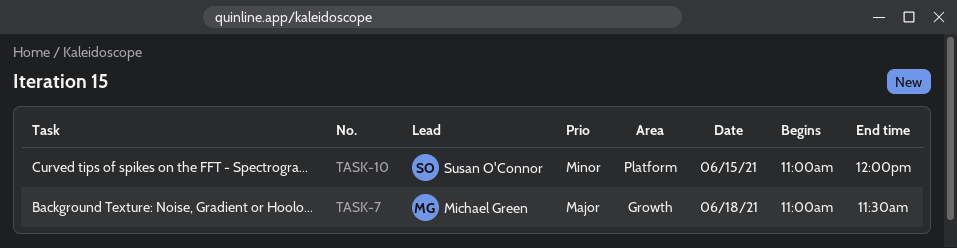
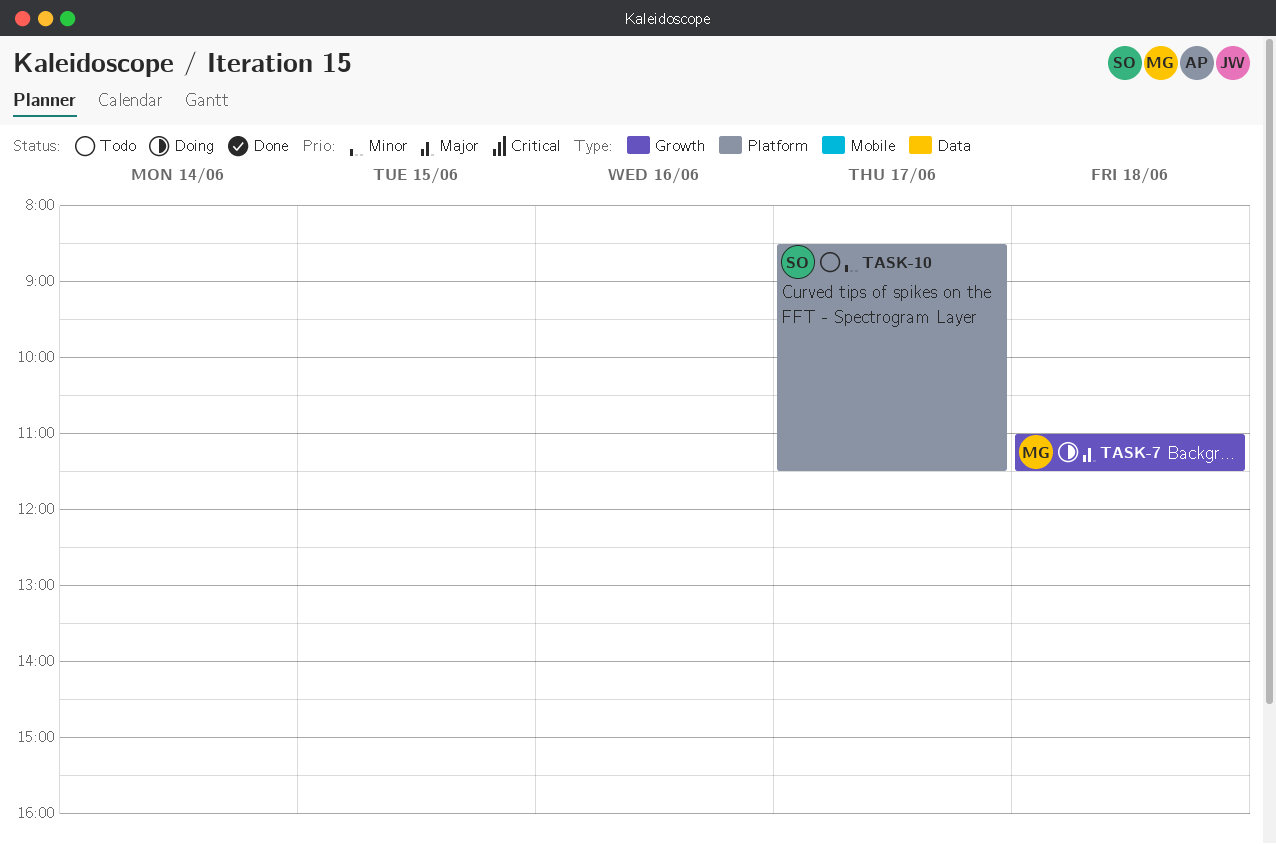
TASK-10, day: Jun 15 -> Jun 17
TASK-10, begins: 11:00 -> 08:30
TASK-10, ends: 12:00 -> 11:30

